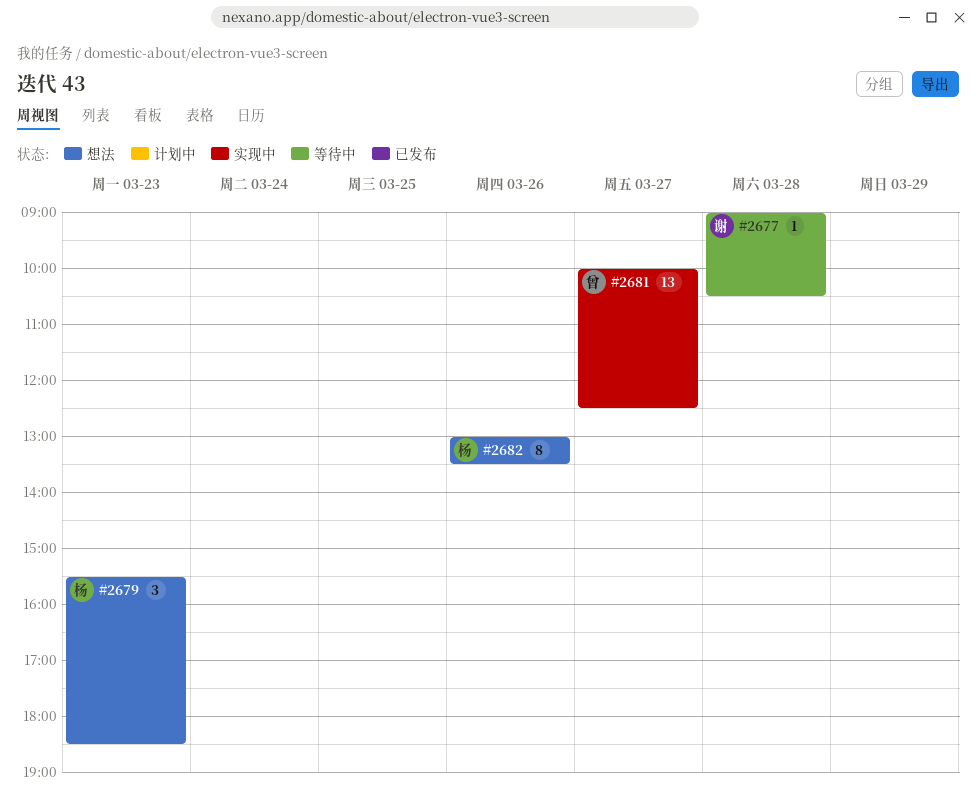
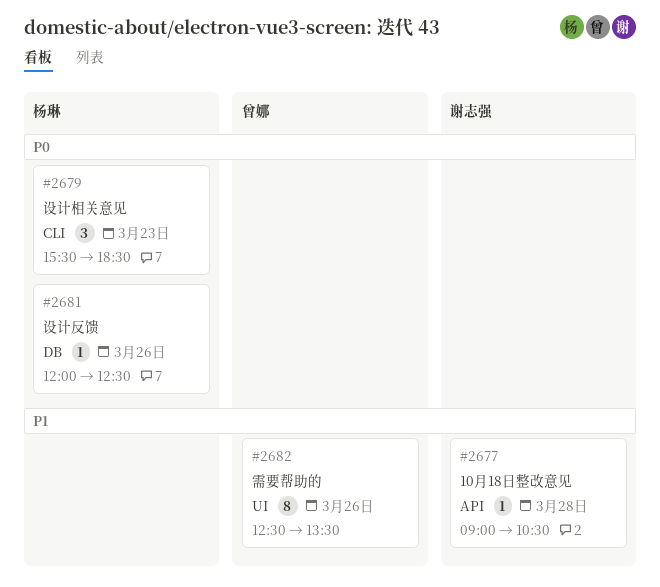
#2681, owner: 曾娜 -> 杨琳
#2681, estimate: 13 -> 1
#2681, day: Mar 27 -> Mar 26
#2681, begins: 10:00 -> 12:00
#2682, owner: 杨琳 -> 曾娜
#2682, begins: 13:00 -> 12:30

